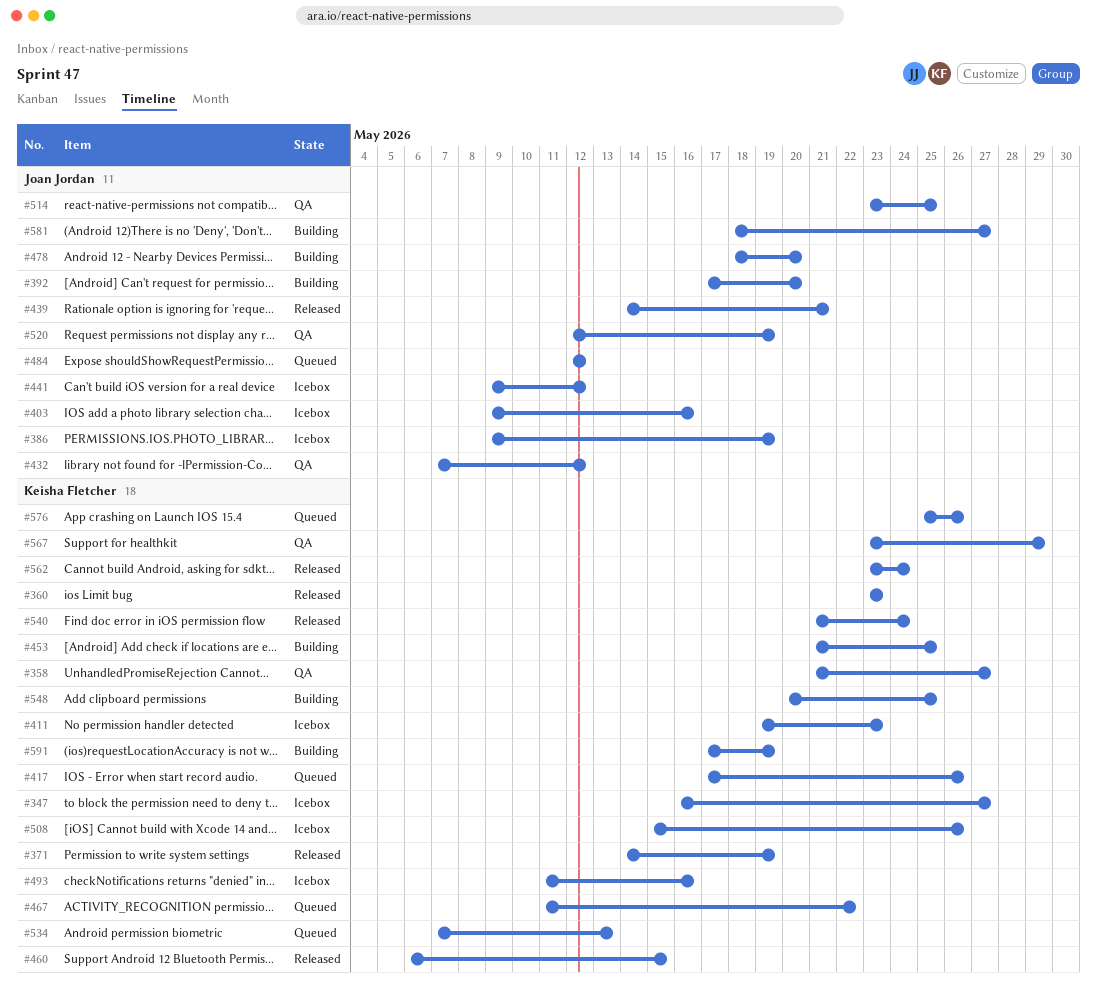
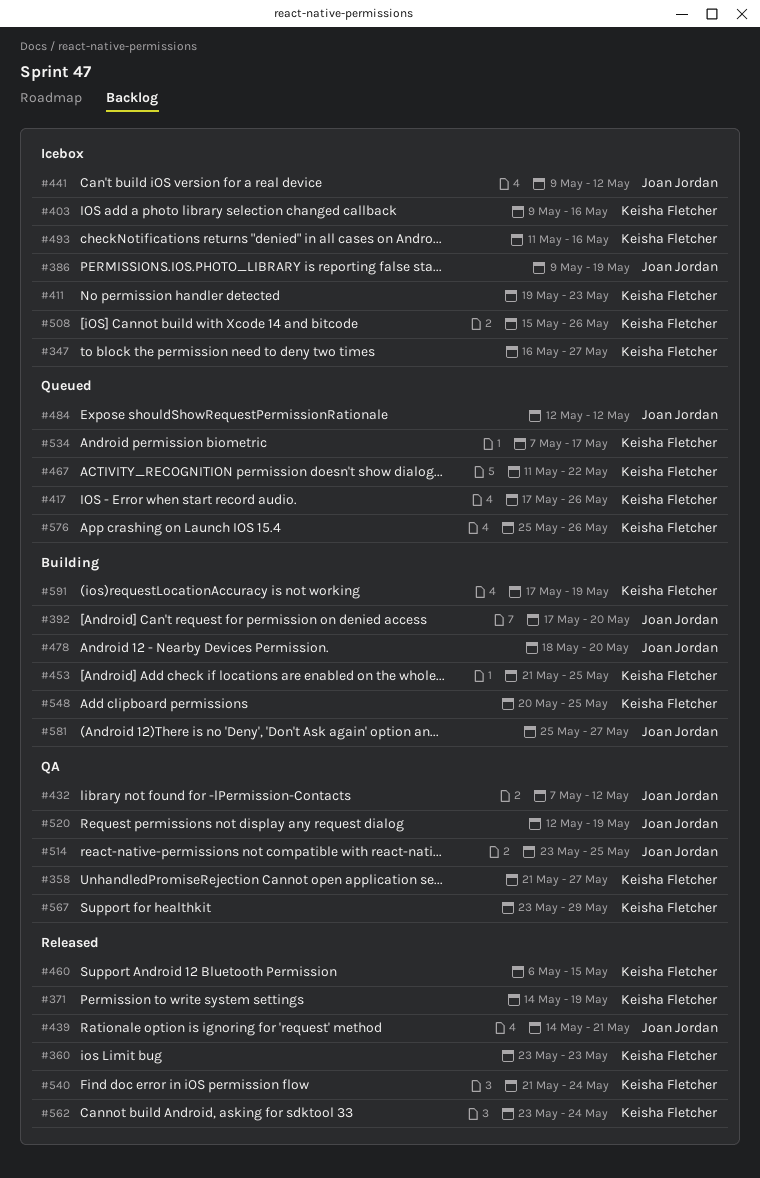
#403, owner: Joan Jordan -> Keisha Fletcher
#534, due: May 13 -> May 17
#581, start: May 18 -> May 25

